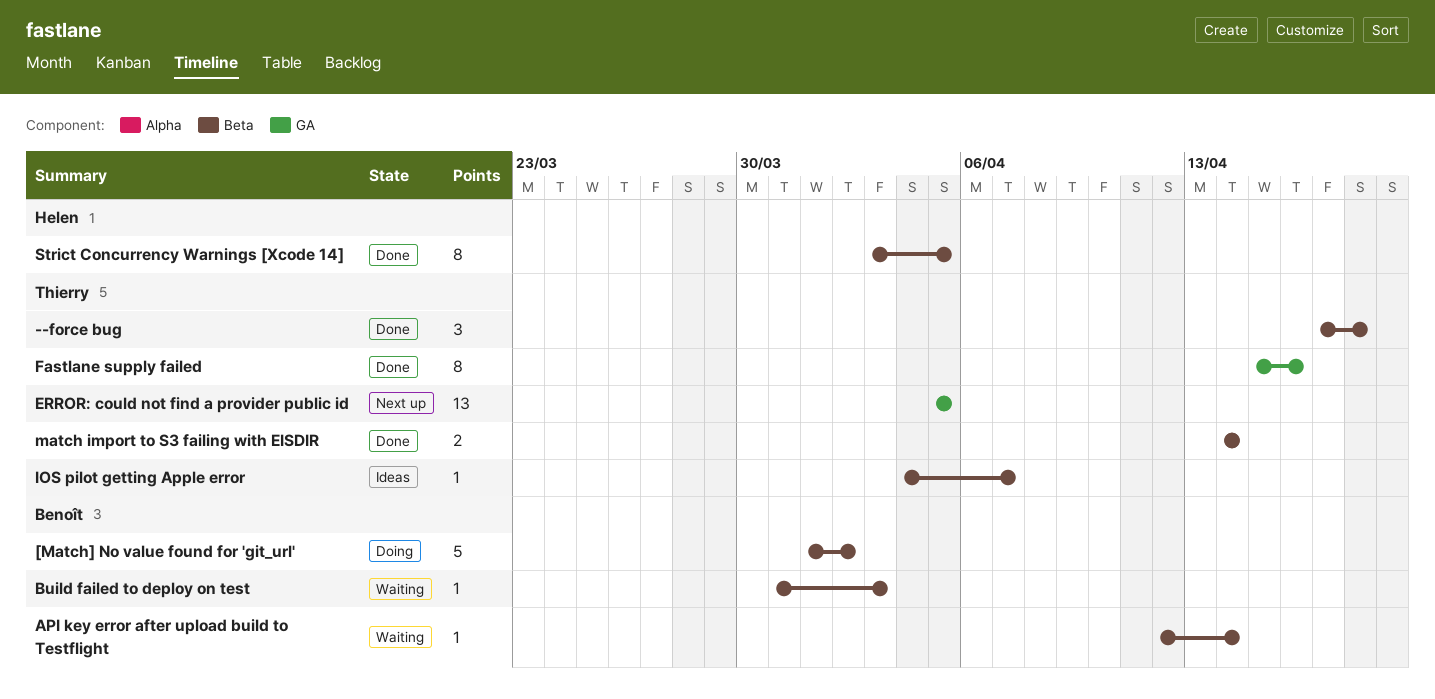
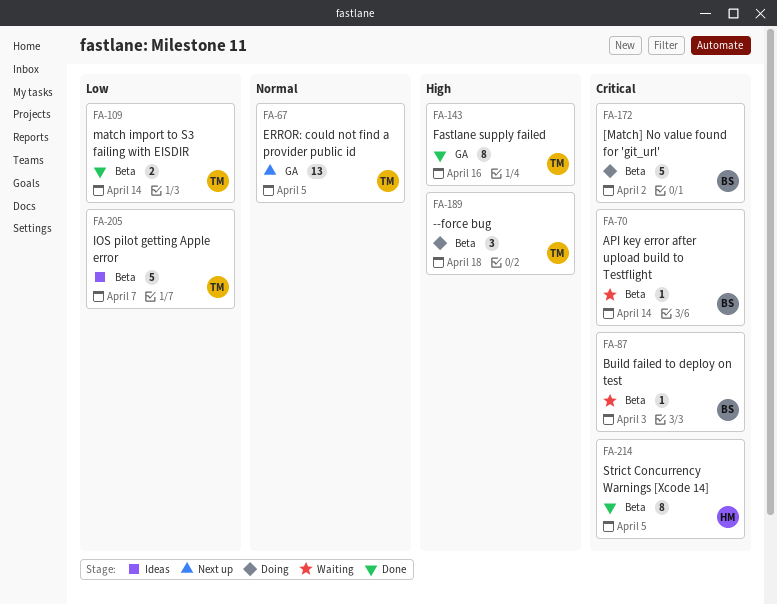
--force bug, status: Done -> Doing
IOS pilot getting Apple error, estimate: 1 -> 5

